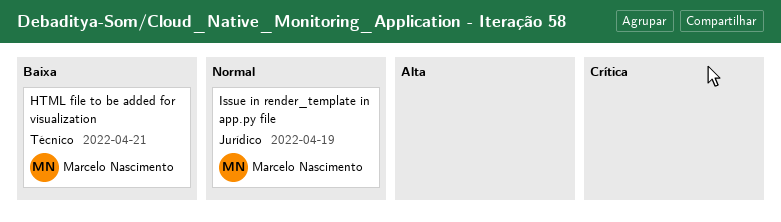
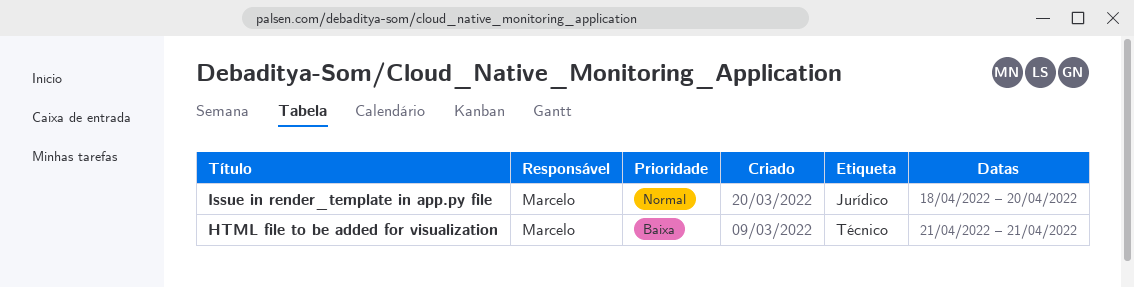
Issue in render_template in app.py file, due: Apr 19 -> Apr 20

